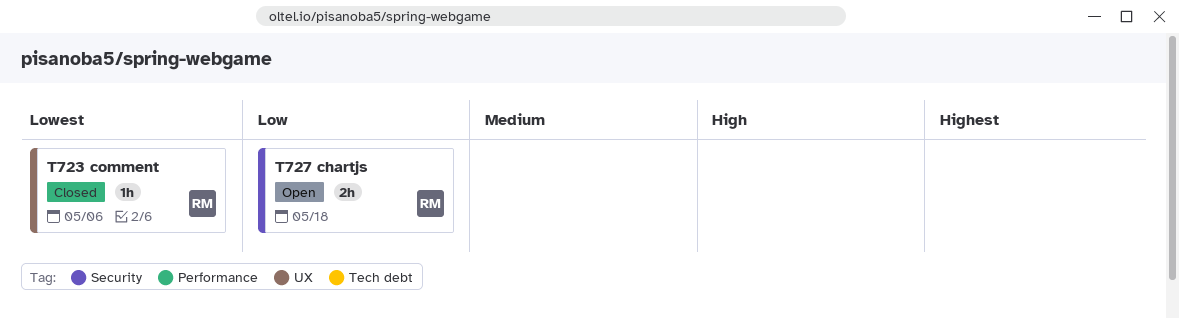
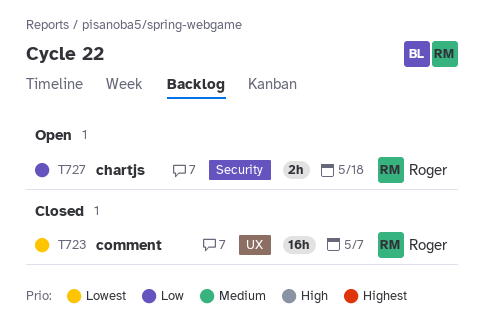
T723, estimate: 1h -> 16h
T723, due: May 6 -> May 7

